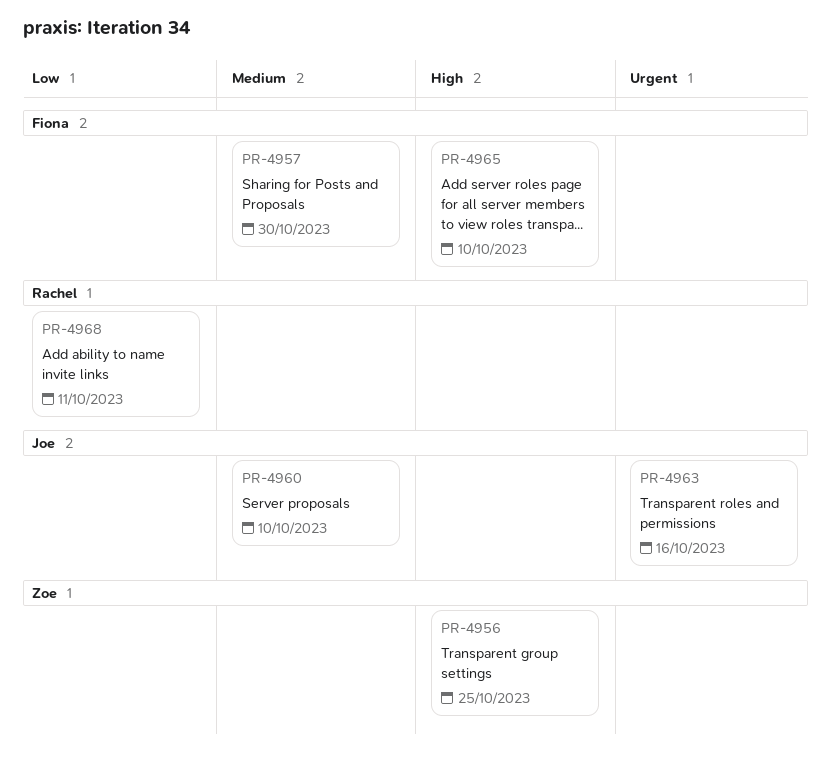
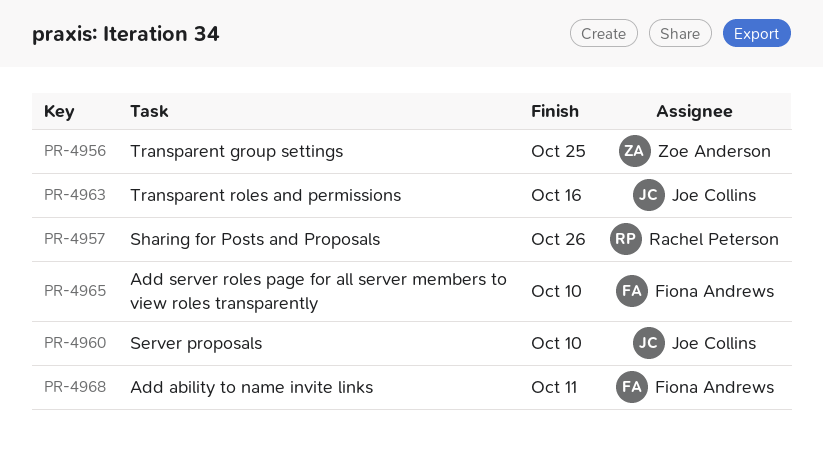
PR-4957, owner: Fiona Andrews -> Rachel Peterson
PR-4957, due: Oct 30 -> Oct 26
PR-4968, owner: Rachel Peterson -> Fiona Andrews

